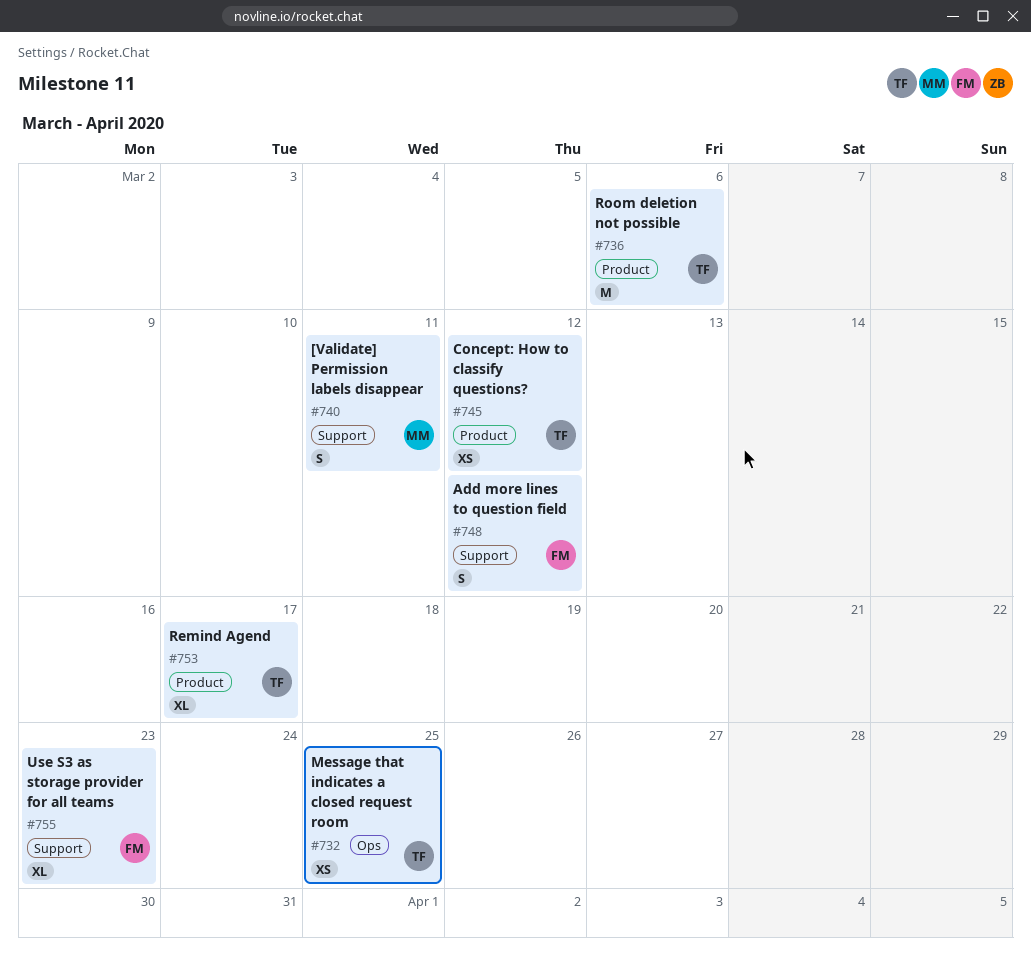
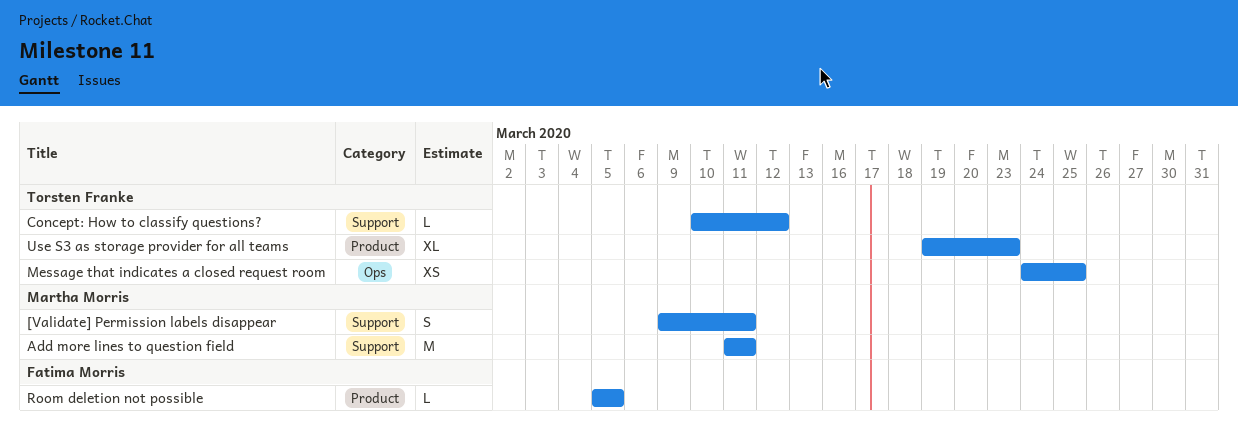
Add more lines to question field, owner: Fatima Morris -> Martha Morris
Add more lines to question field, estimate: S -> M
Add more lines to question field, due: Mar 12 -> Mar 11
Concept: How to classify questions?, label: Product -> Support
Concept: How to classify questions?, estimate: XS -> L
Remind Agend: present -> none
Room deletion not possible, owner: Torsten Franke -> Fatima Morris
Room deletion not possible, estimate: M -> L
Room deletion not possible, due: Mar 6 -> Mar 5
Use S3 as storage provider for all teams, owner: Fatima Morris -> Torsten Franke
Use S3 as storage provider for all teams, label: Support -> Product

